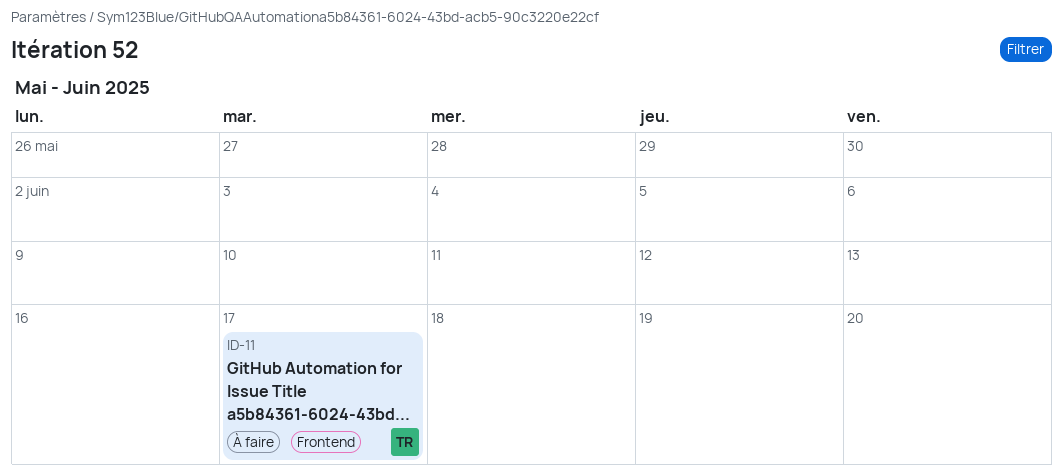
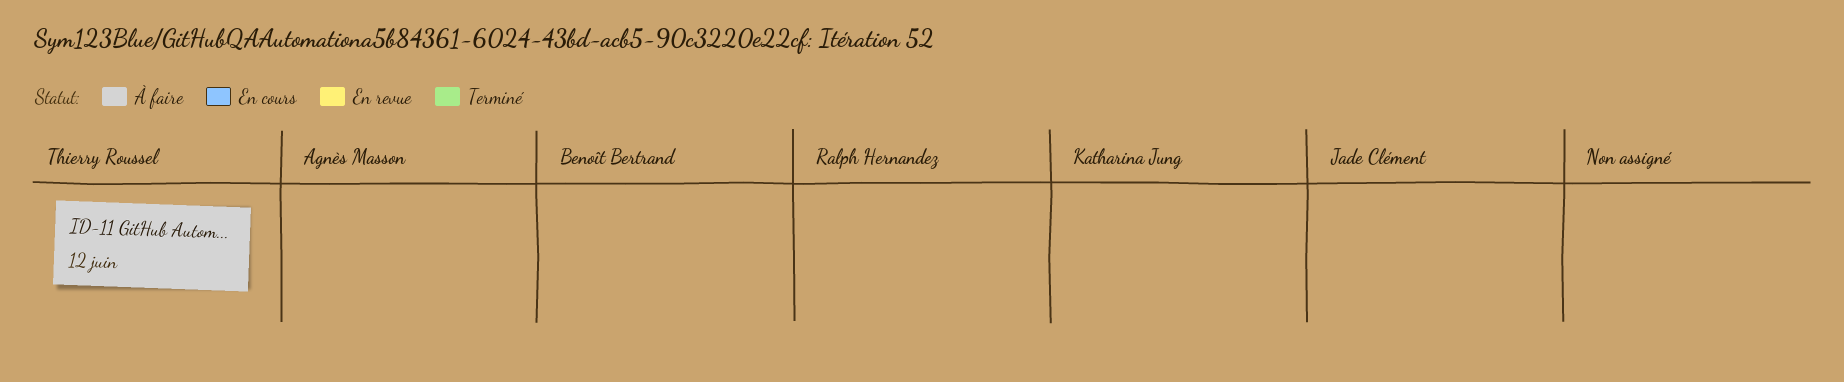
ID-11, due: Jun 17 -> Jun 12

